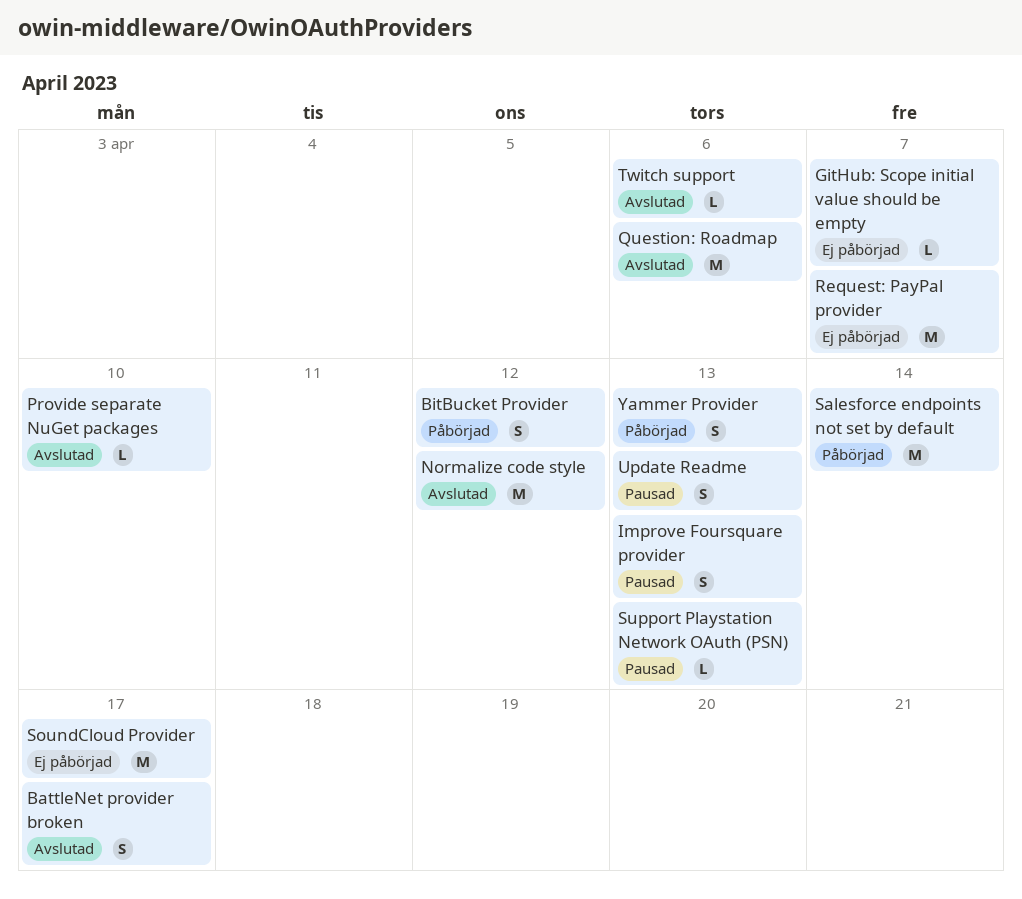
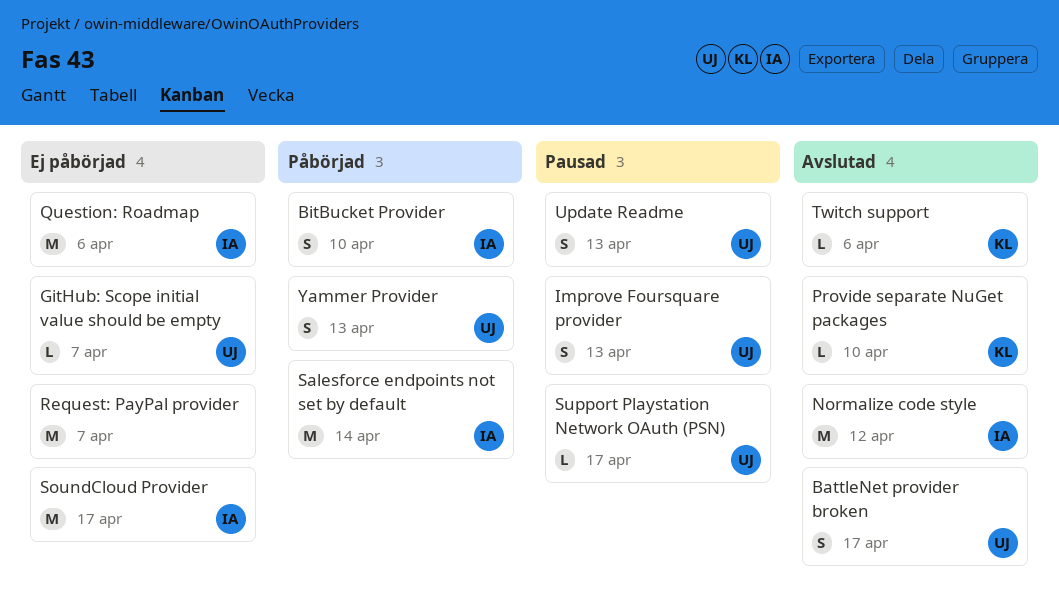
BitBucket Provider, due: Apr 12 -> Apr 10
Question: Roadmap, status: Avslutad -> Ej påbörjad
Support Playstation Network OAuth (PSN), due: Apr 13 -> Apr 17

